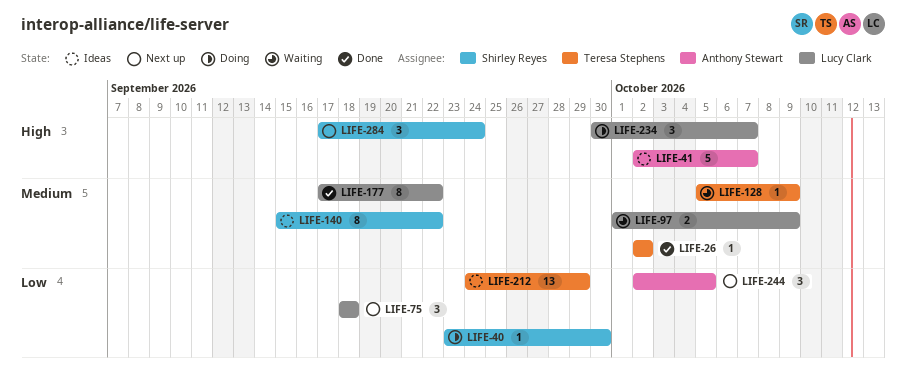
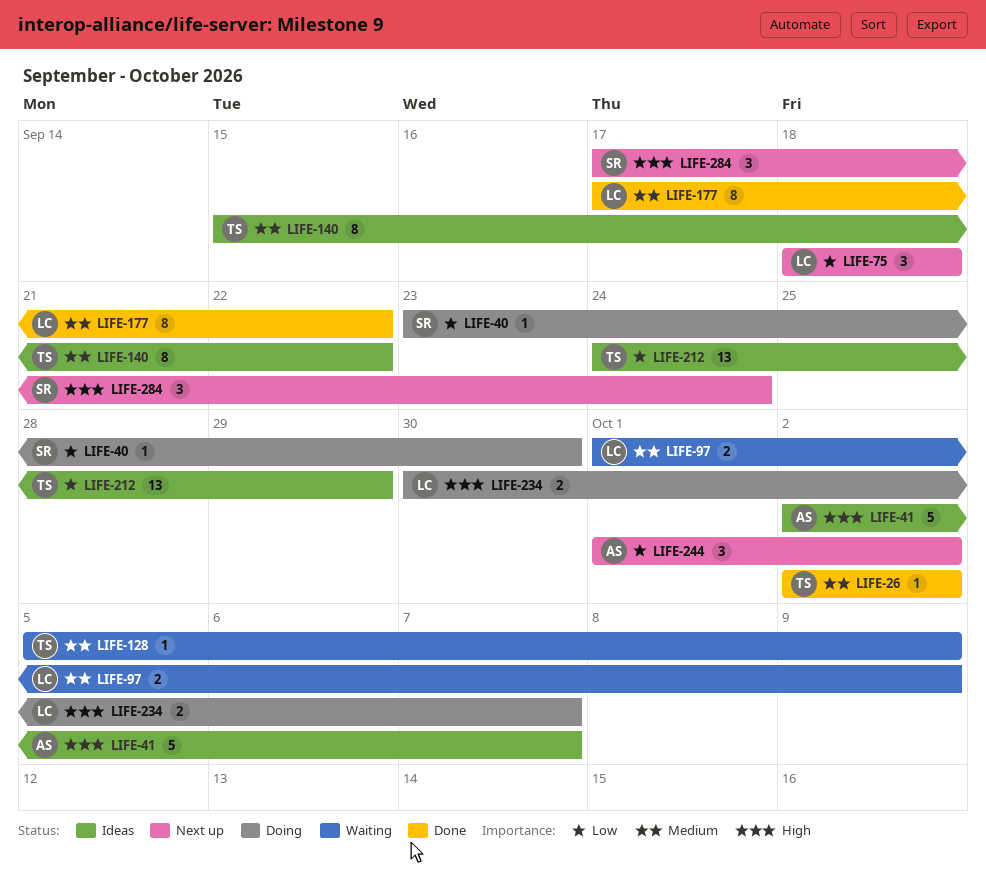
LIFE-140, owner: Shirley Reyes -> Teresa Stephens
LIFE-234, estimate: 3 -> 2
LIFE-244, start: Oct 2 -> Oct 1
LIFE-244, due: Oct 5 -> Oct 2

